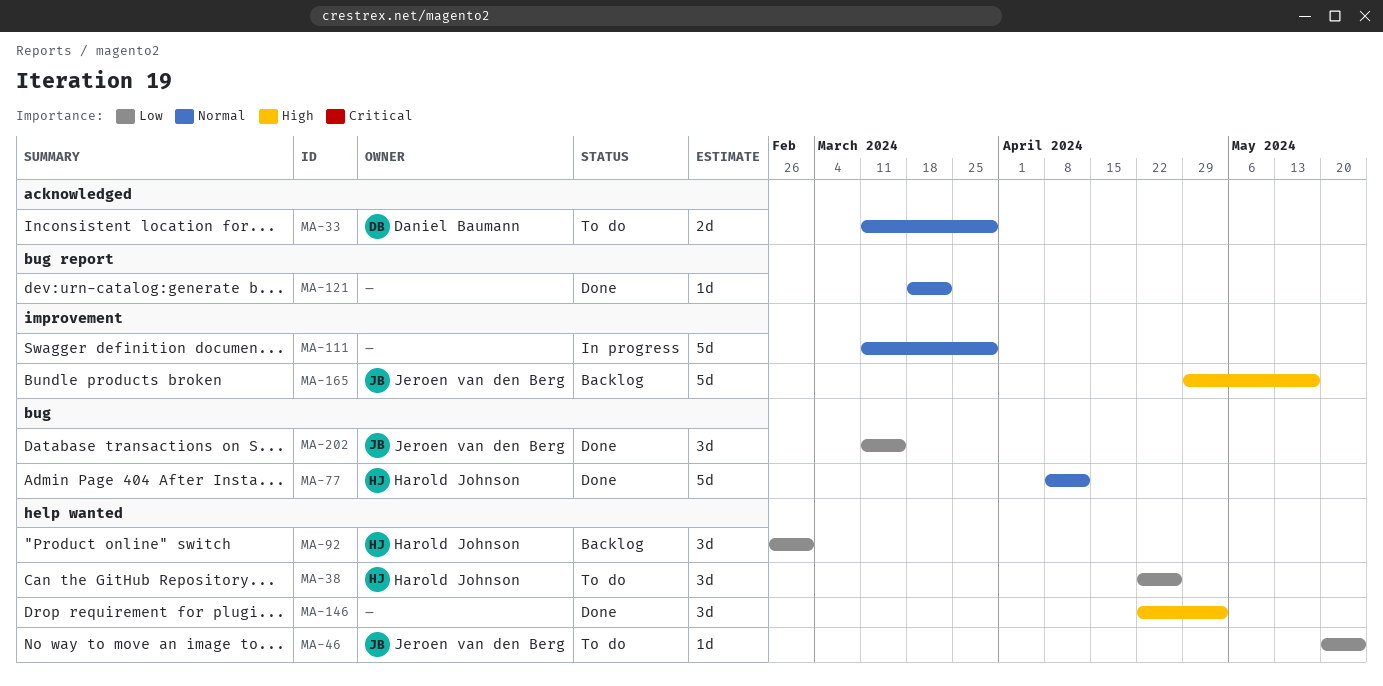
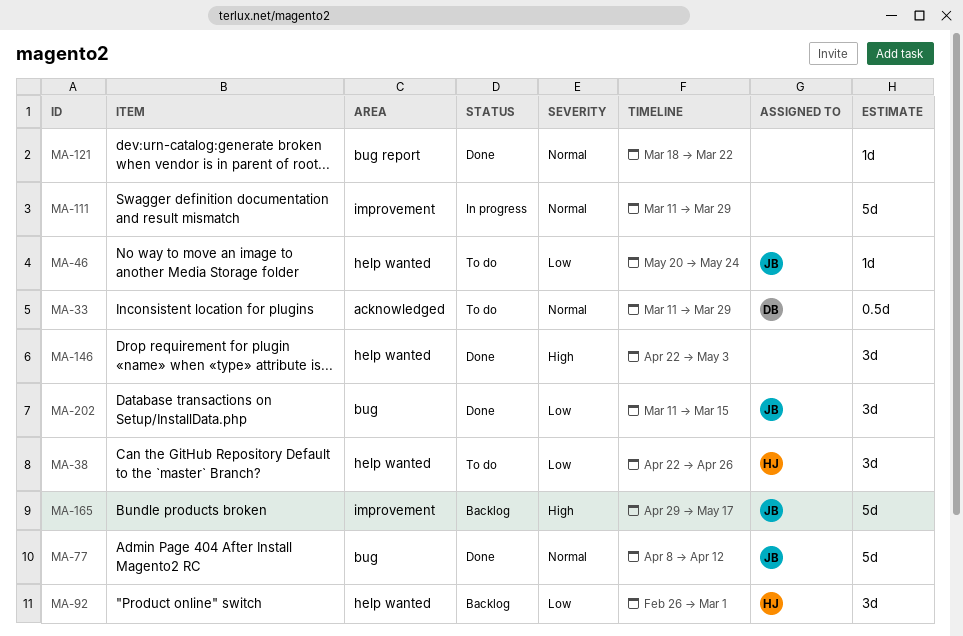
MA-33, estimate: 2d -> 0.5d
MA-77, owner: Harold Johnson -> Jeroen van den Berg

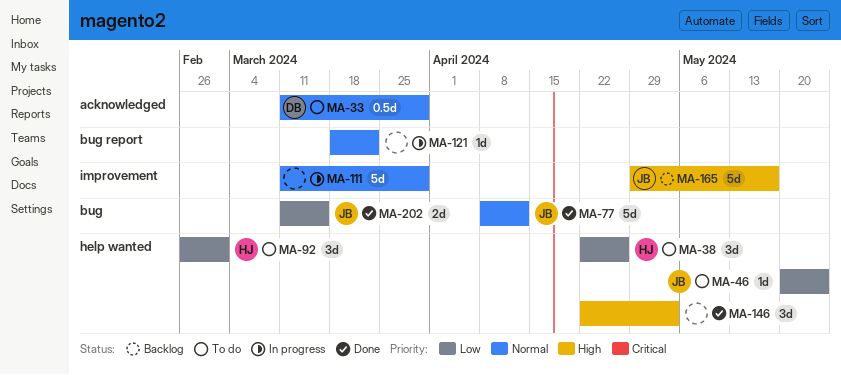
MA-92, status: Backlog -> To do
MA-121, status: Done -> In progress
MA-202, estimate: 3d -> 2d

